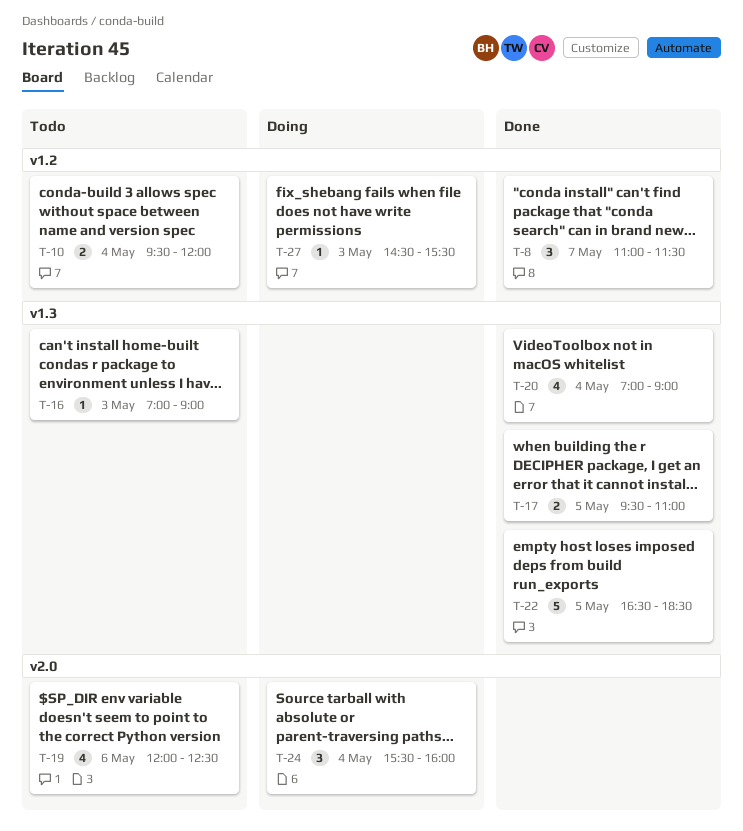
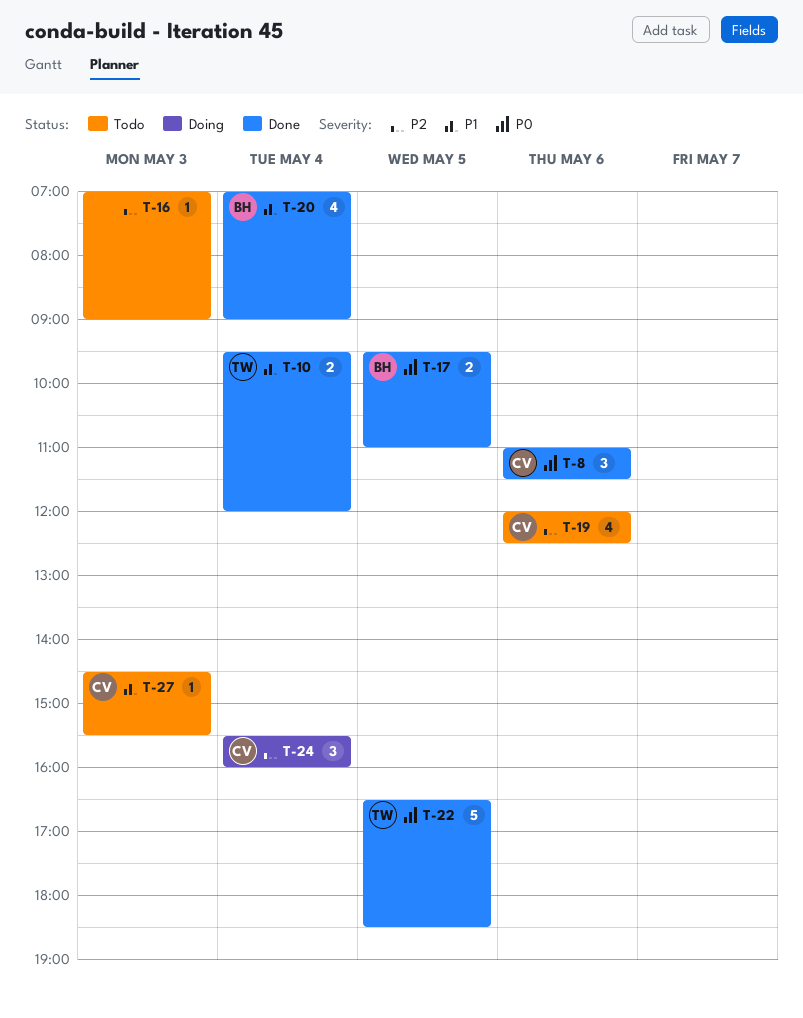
T-8, day: May 7 -> May 6
T-10, status: Todo -> Done
T-27, status: Doing -> Todo

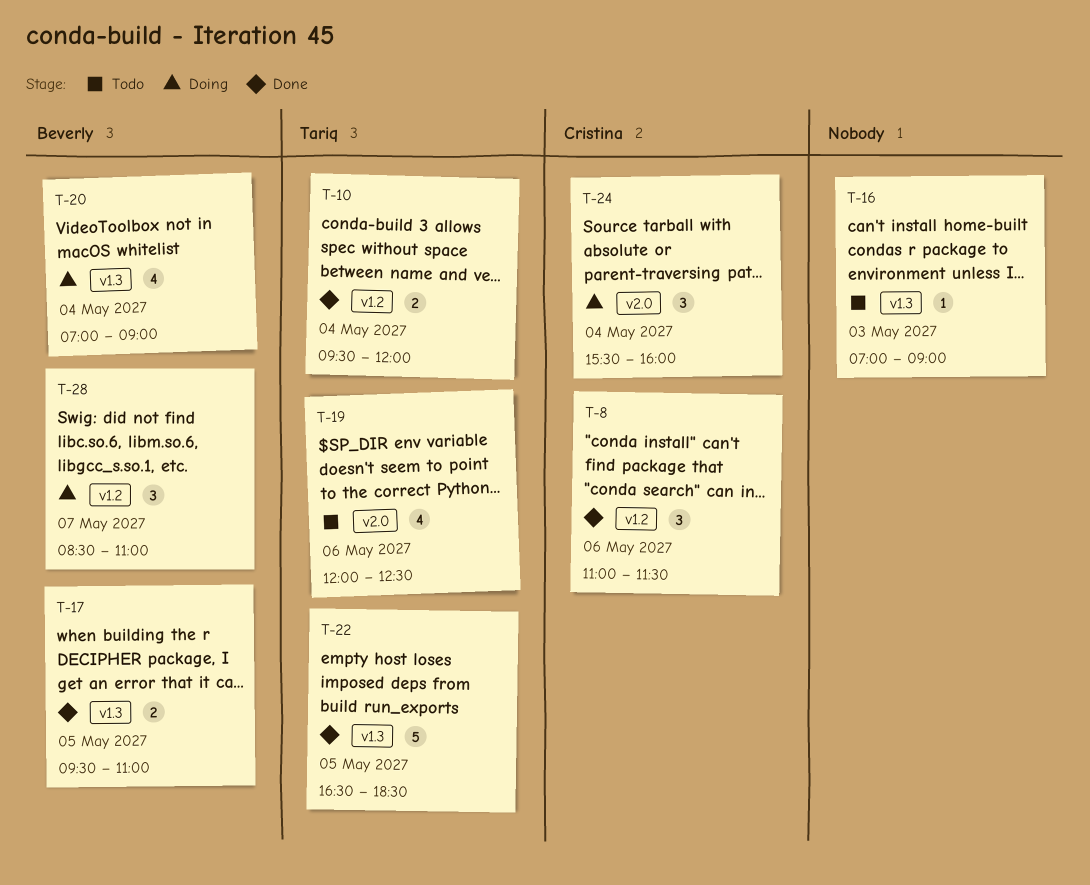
T-19, owner: Cristina -> Tariq
T-20, status: Done -> Doing
T-27: present -> none
T-28: none -> present

